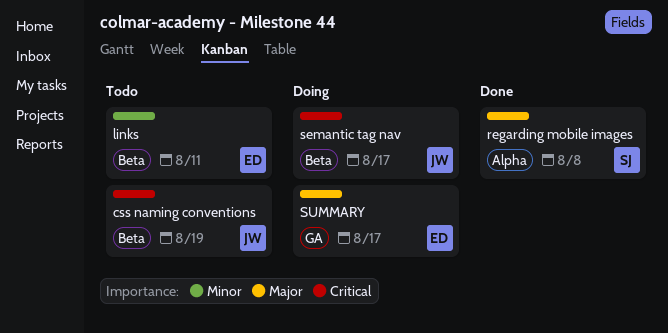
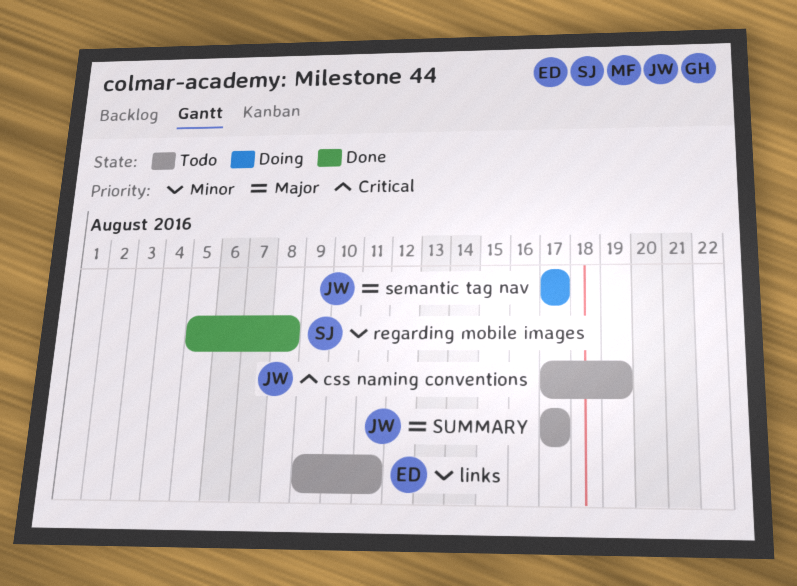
regarding mobile images, priority: Major -> Minor
semantic tag nav, priority: Critical -> Major
SUMMARY, status: Doing -> Todo
SUMMARY, owner: ED -> JW

